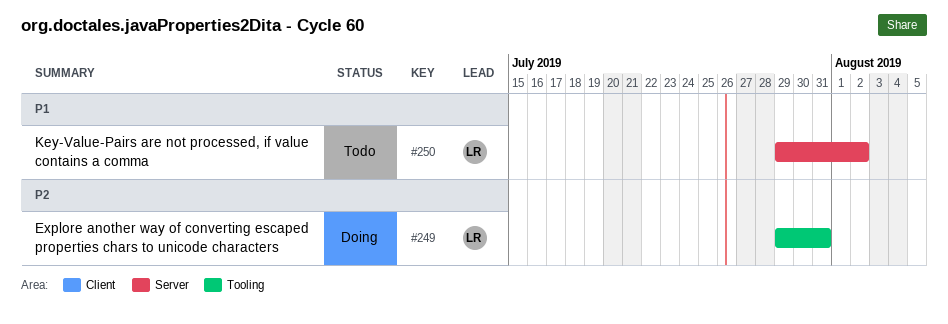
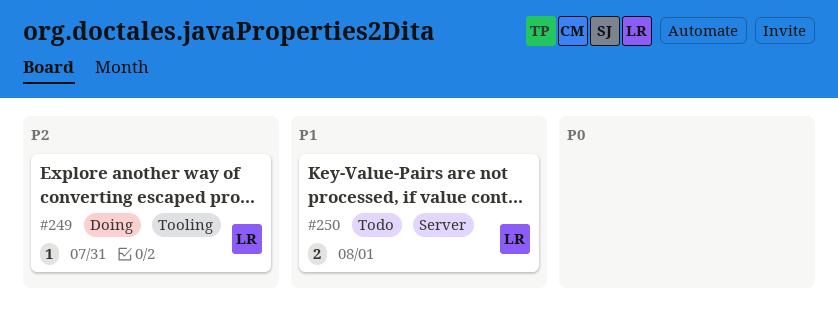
#250, due: Aug 2 -> Aug 1

